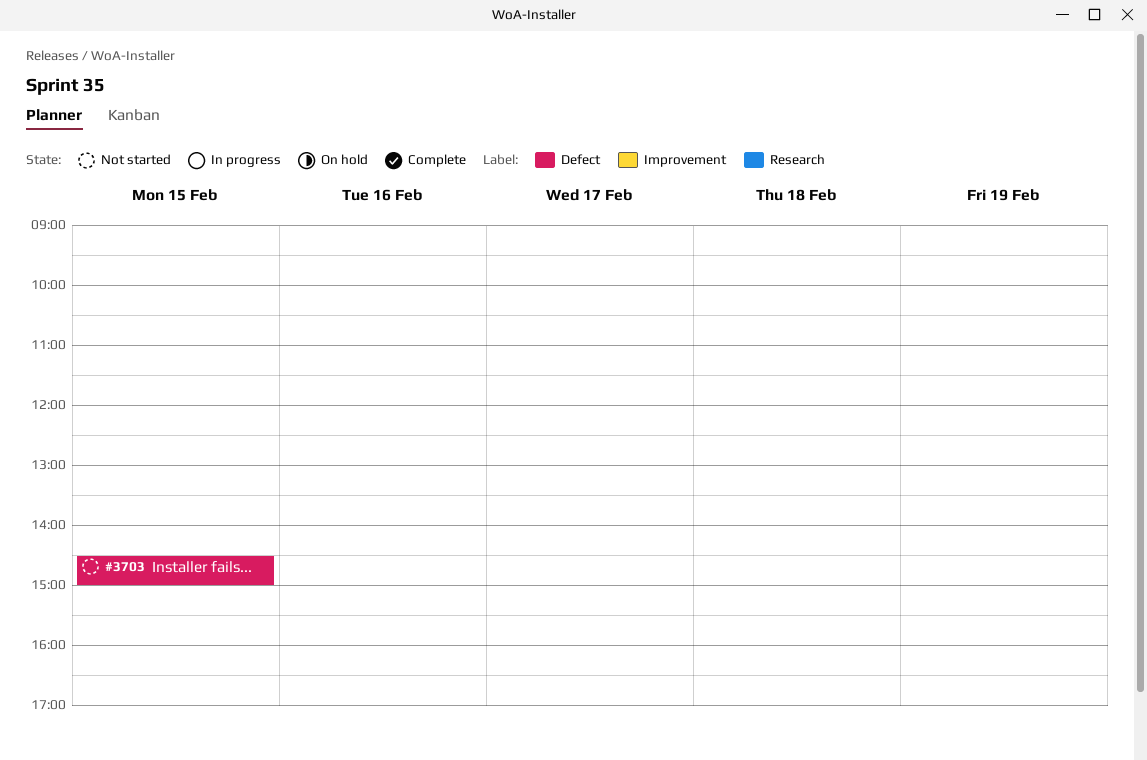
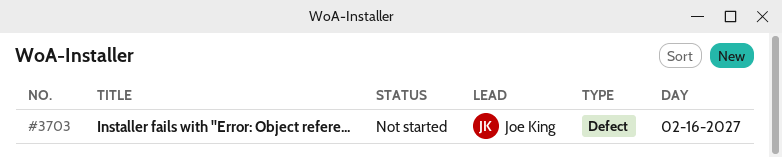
#3703, day: Feb 15 -> Feb 16

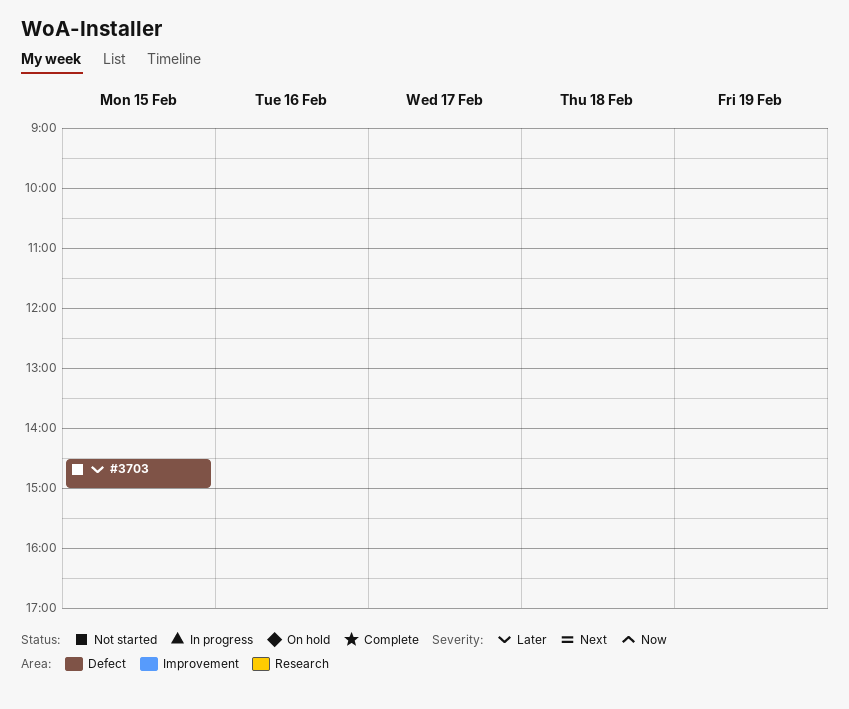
#3703, day: Feb 16 -> Feb 15

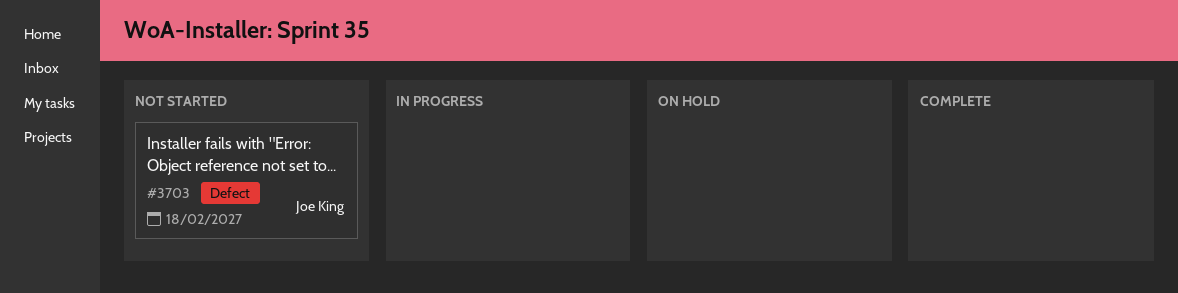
#3703, day: Feb 15 -> Feb 18

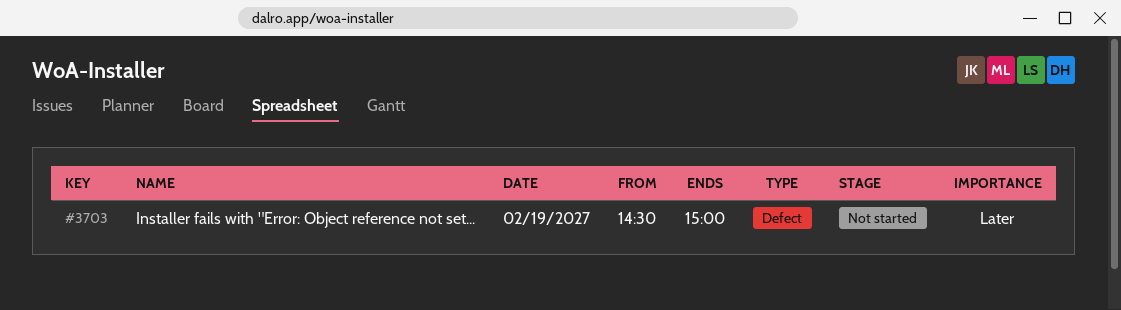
#3703, day: Feb 18 -> Feb 19

